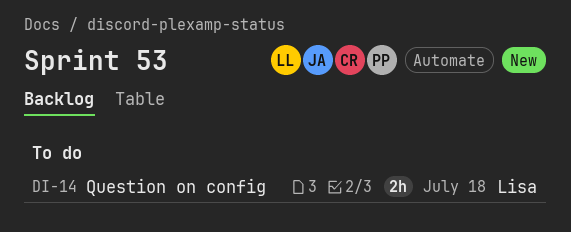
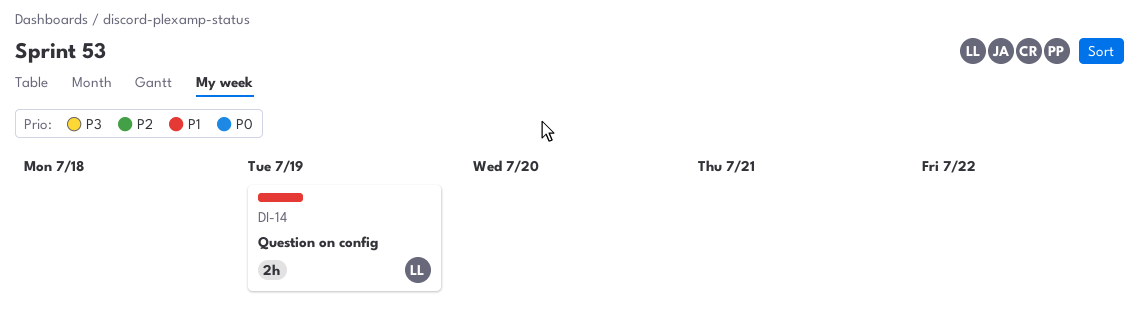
DI-14, due: Jul 18 -> Jul 19

